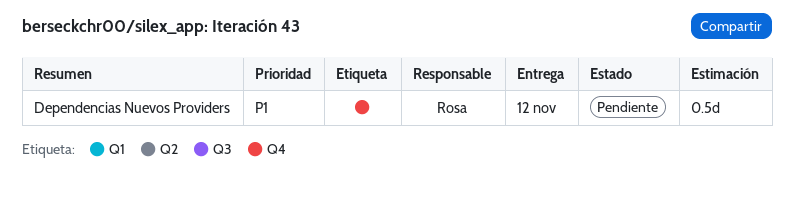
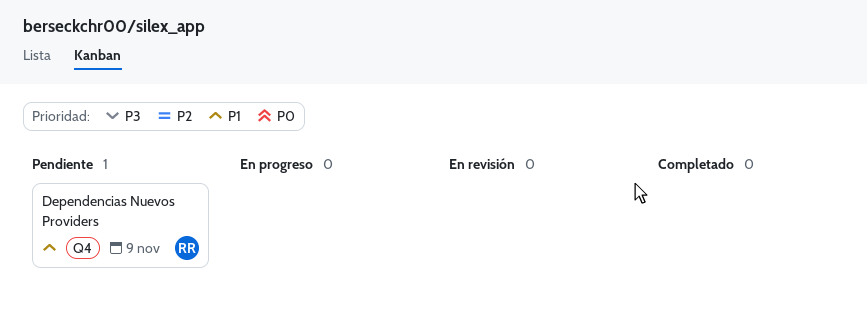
Dependencias Nuevos Providers, due: Nov 12 -> Nov 9

